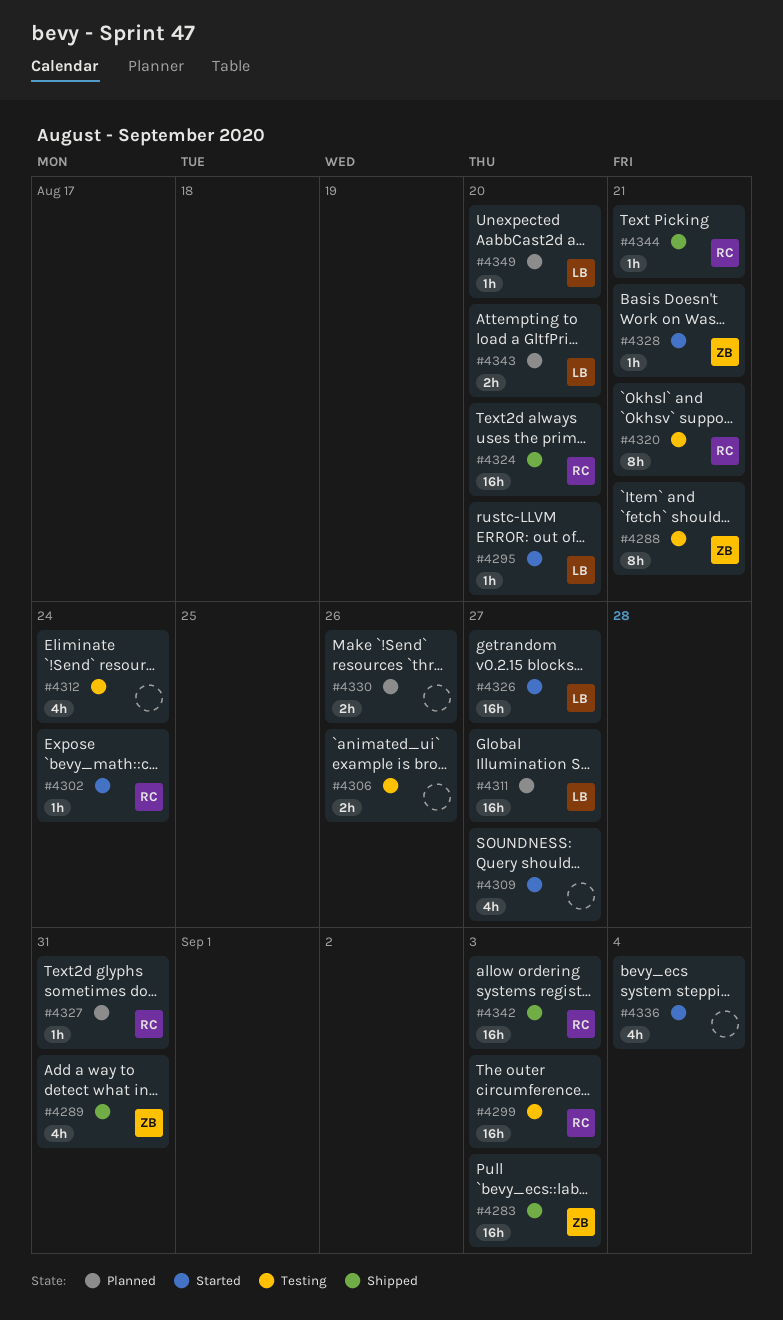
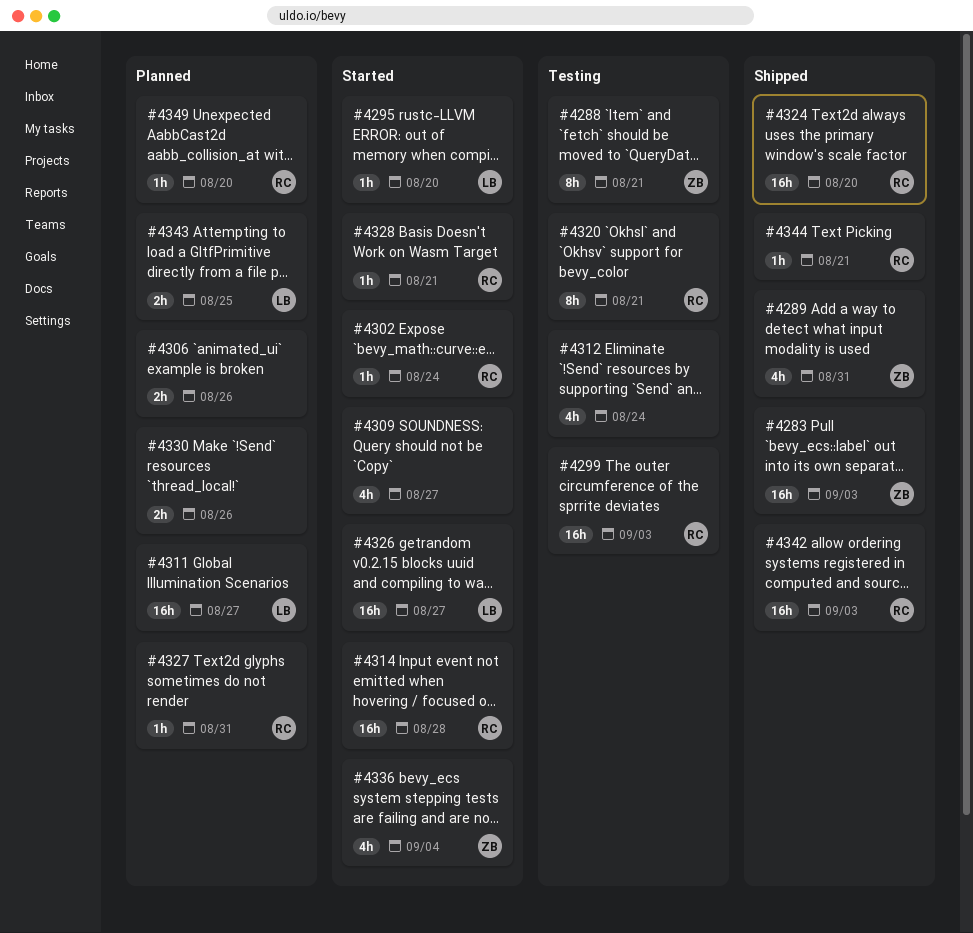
#4306, status: Testing -> Planned
#4314: none -> present
#4328, owner: ZB -> RC
#4336, owner: none -> ZB
#4343, due: Aug 20 -> Aug 25
#4349, owner: LB -> RC

